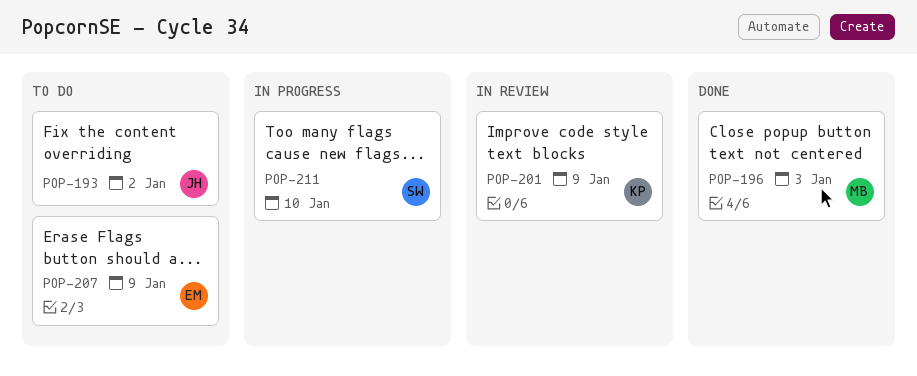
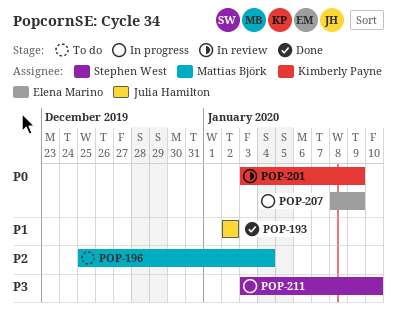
POP-193, status: To do -> Done
POP-196, status: Done -> To do
POP-196, due: Jan 3 -> Jan 4
POP-207, status: To do -> In progress

